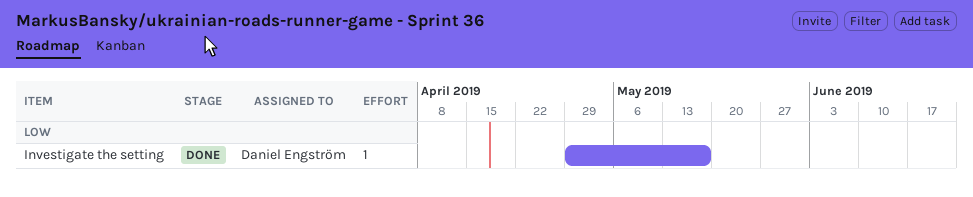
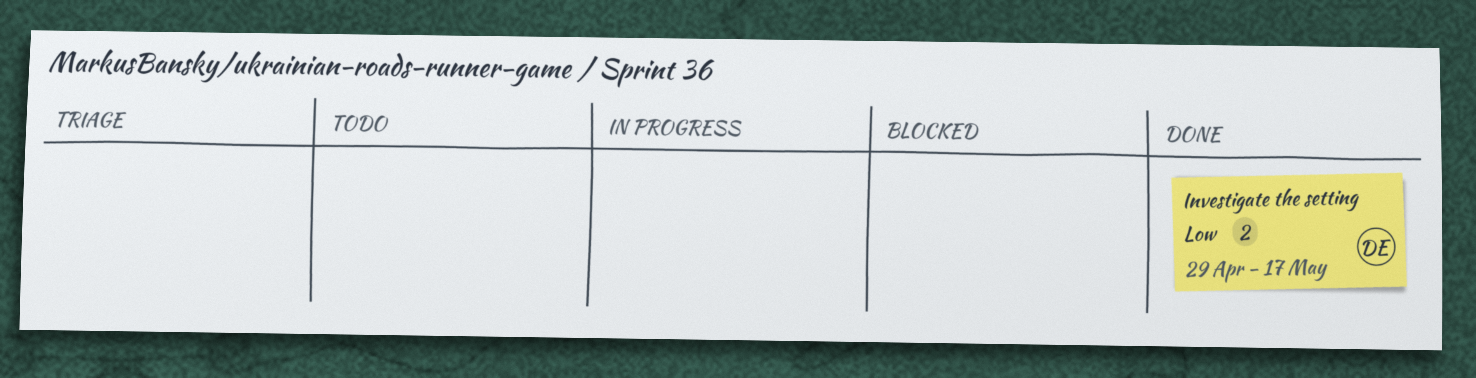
Investigate the setting, estimate: 1 -> 2

